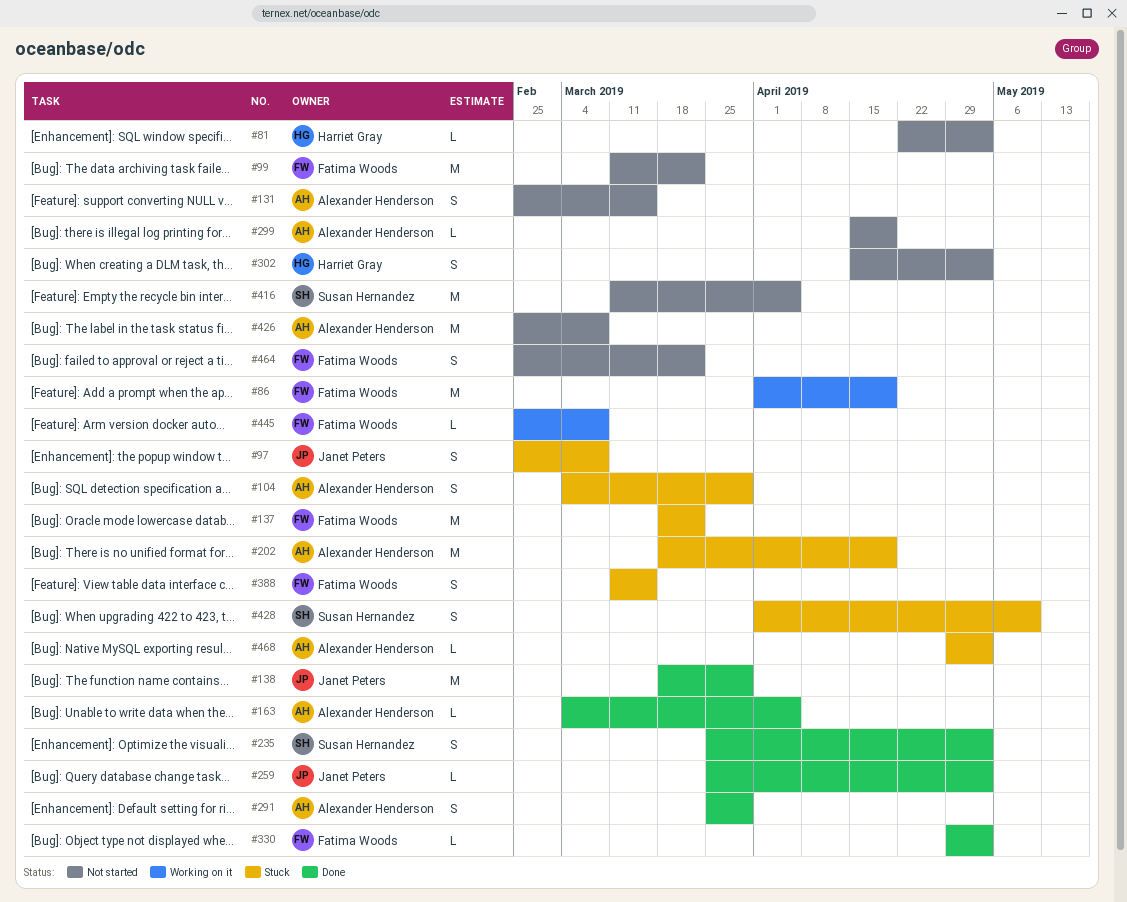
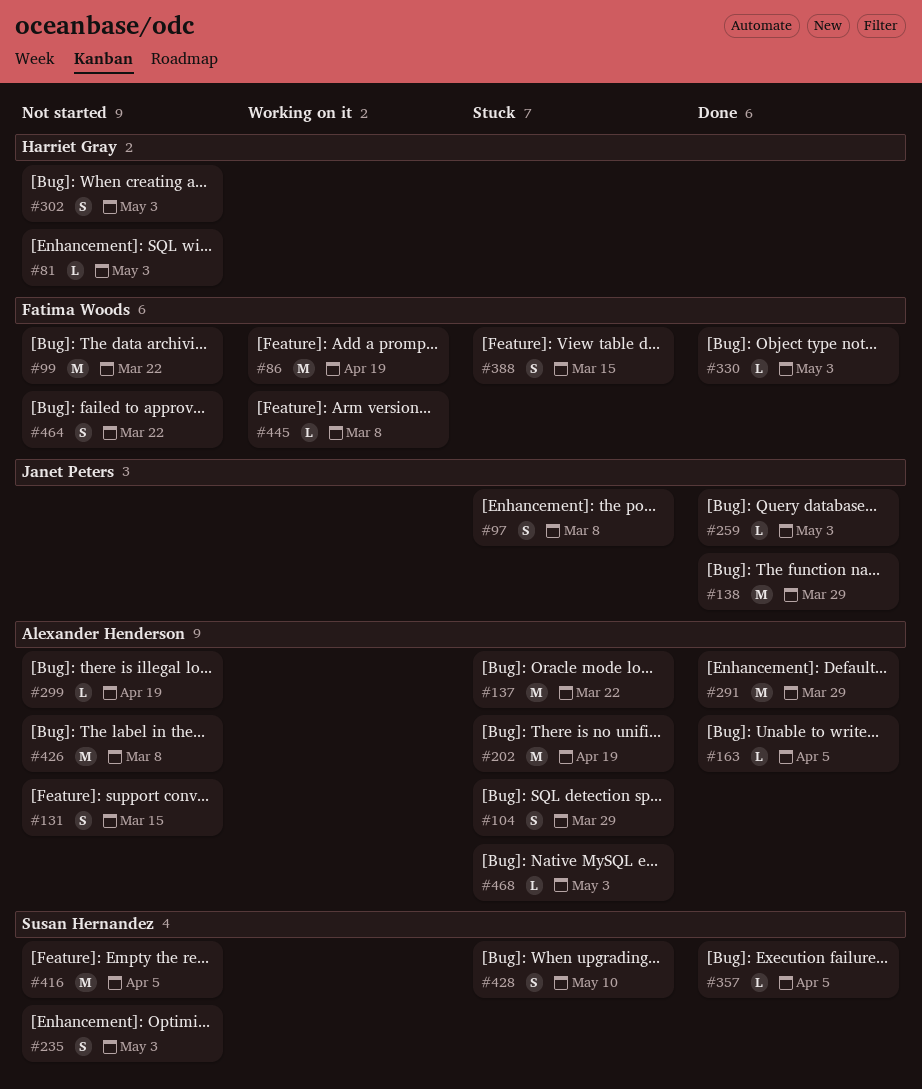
#137, owner: Fatima Woods -> Alexander Henderson
#235, status: Done -> Not started
#291, estimate: S -> M
#357: none -> present

